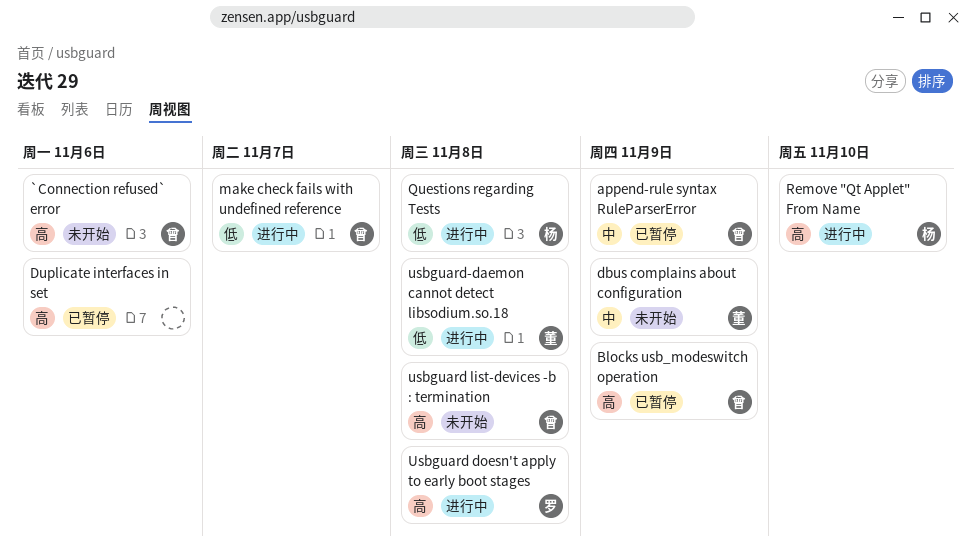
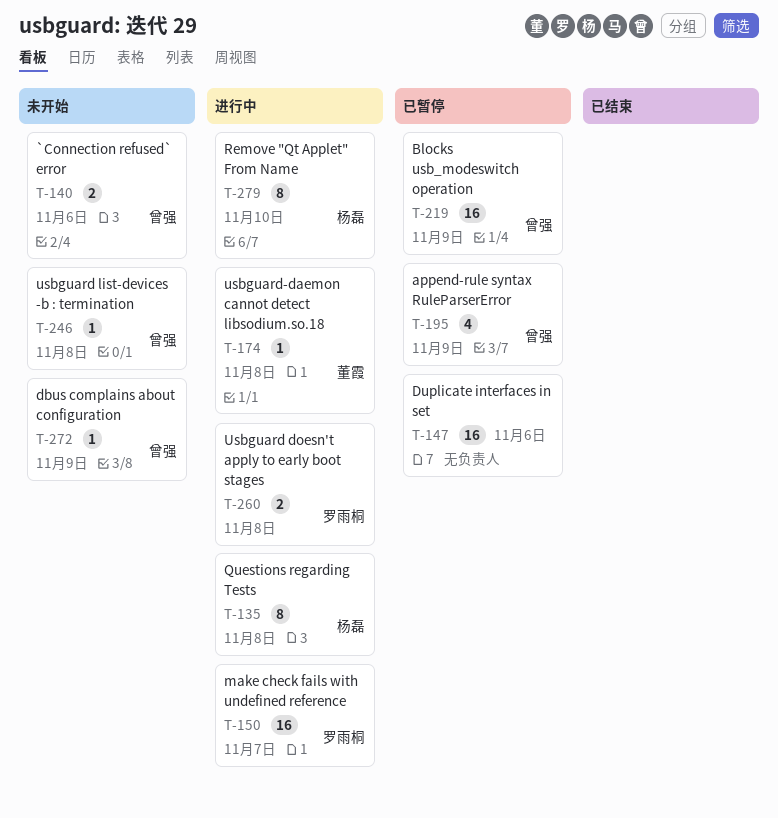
dbus complains about configuration, owner: 董霞 -> 曾强
make check fails with undefined reference, owner: 曾强 -> 罗雨桐

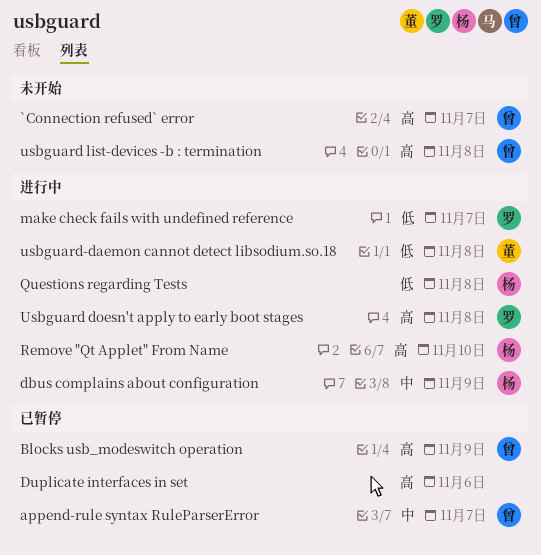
`Connection refused` error, due: Nov 6 -> Nov 7
append-rule syntax RuleParserError, due: Nov 9 -> Nov 7
dbus complains about configuration, status: 未开始 -> 进行中
dbus complains about configuration, owner: 曾强 -> 杨磊

